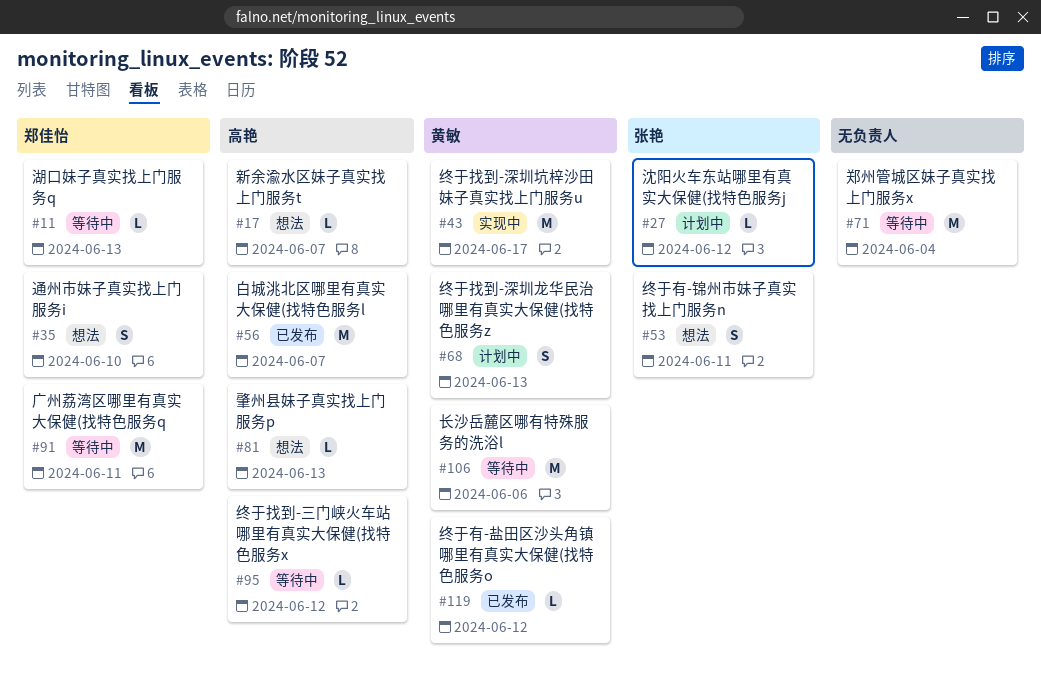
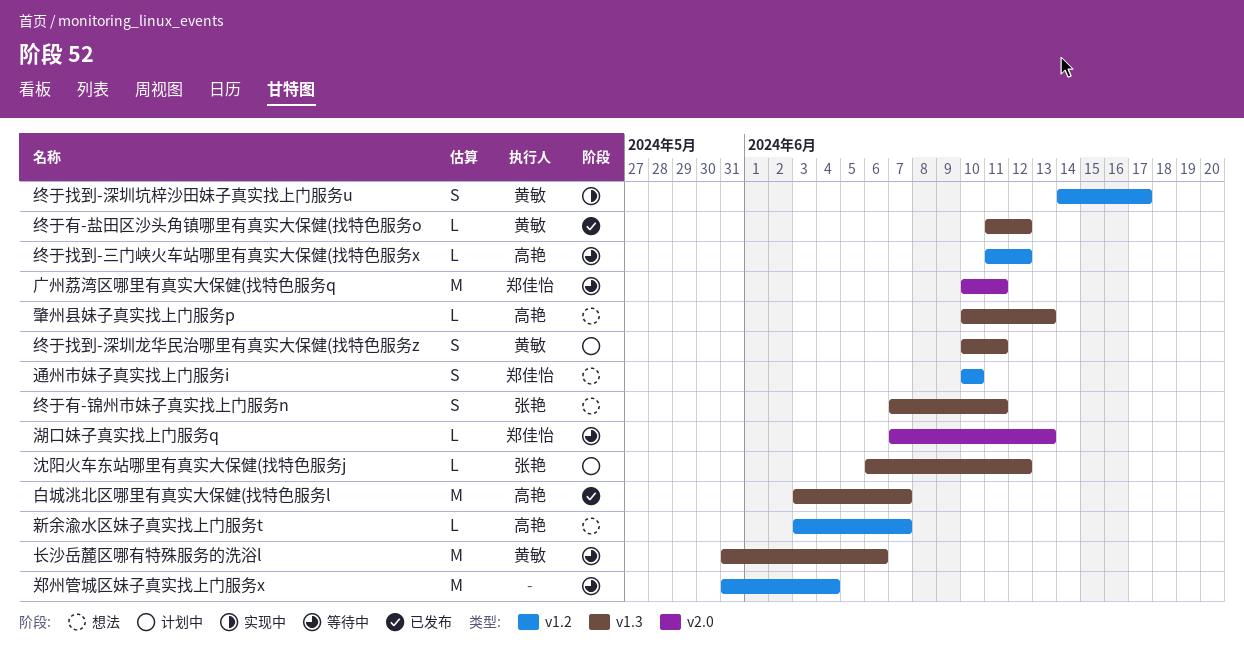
终于找到-深圳坑梓沙田妹子真实找上门服务u, estimate: M -> S
终于找到-深圳龙华民治哪里有真实大保健(找特色服务z, due: Jun 13 -> Jun 11

